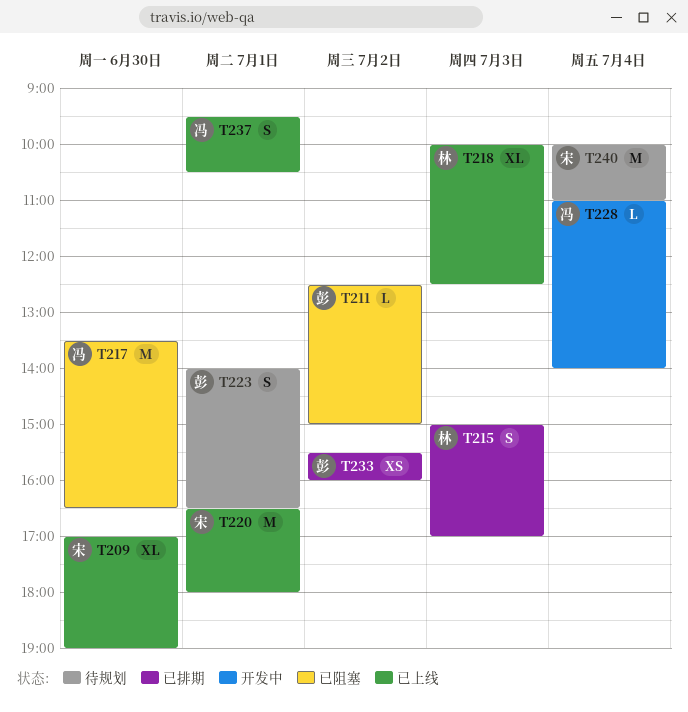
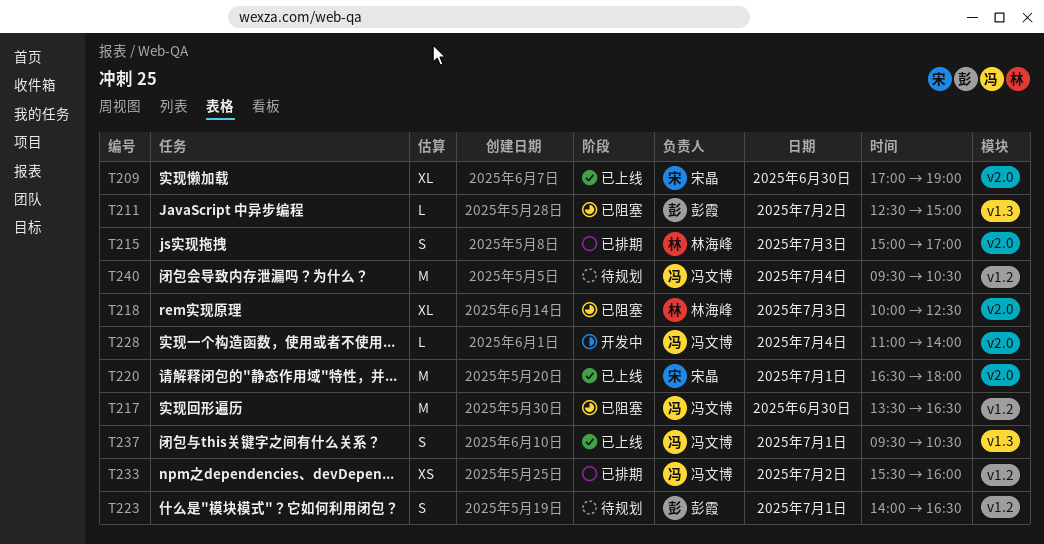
T218, status: 已上线 -> 已阻塞
T233, owner: 彭霞 -> 冯文博
T240, owner: 宋晶 -> 冯文博
T240, begins: 10:00 -> 09:30
T240, ends: 11:00 -> 10:30

